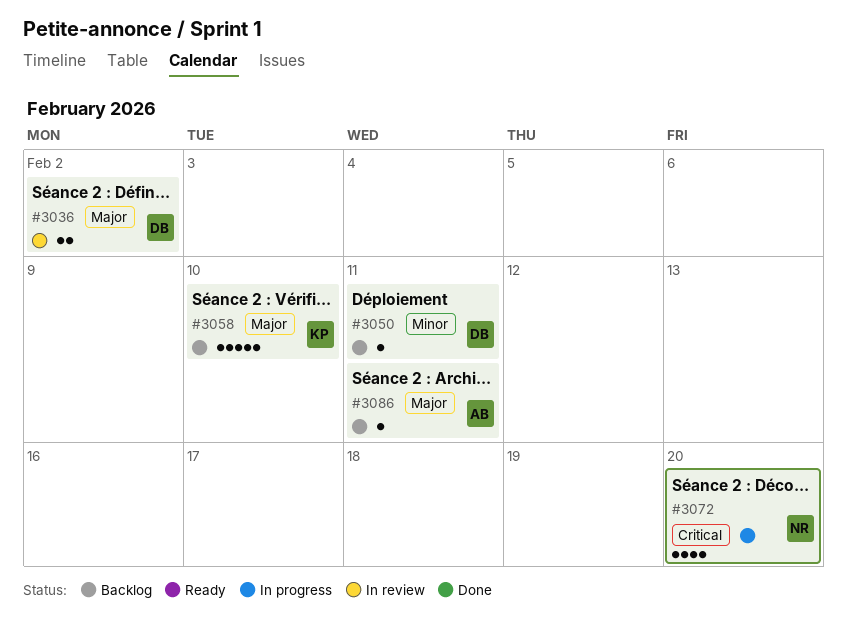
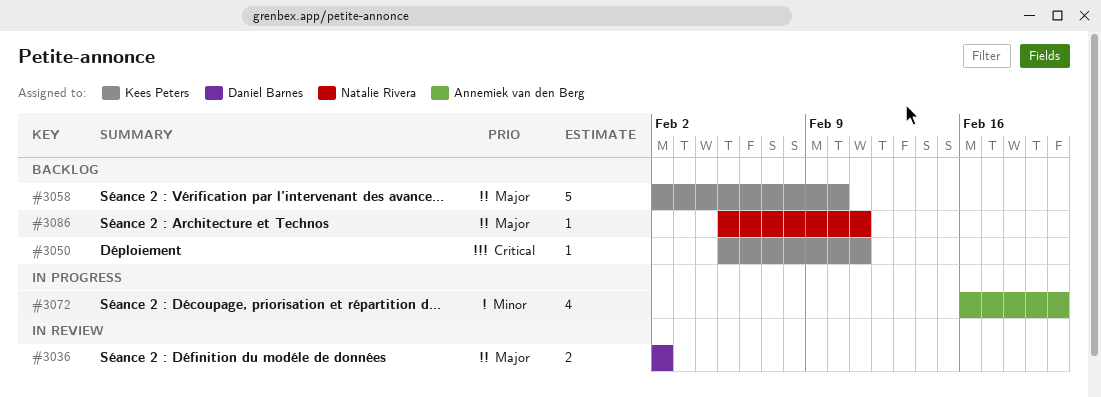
#3050, owner: Daniel Barnes -> Kees Peters
#3050, priority: Minor -> Critical
#3072, owner: Natalie Rivera -> Annemiek van den Berg
#3072, priority: Critical -> Minor
#3086, owner: Annemiek van den Berg -> Natalie Rivera

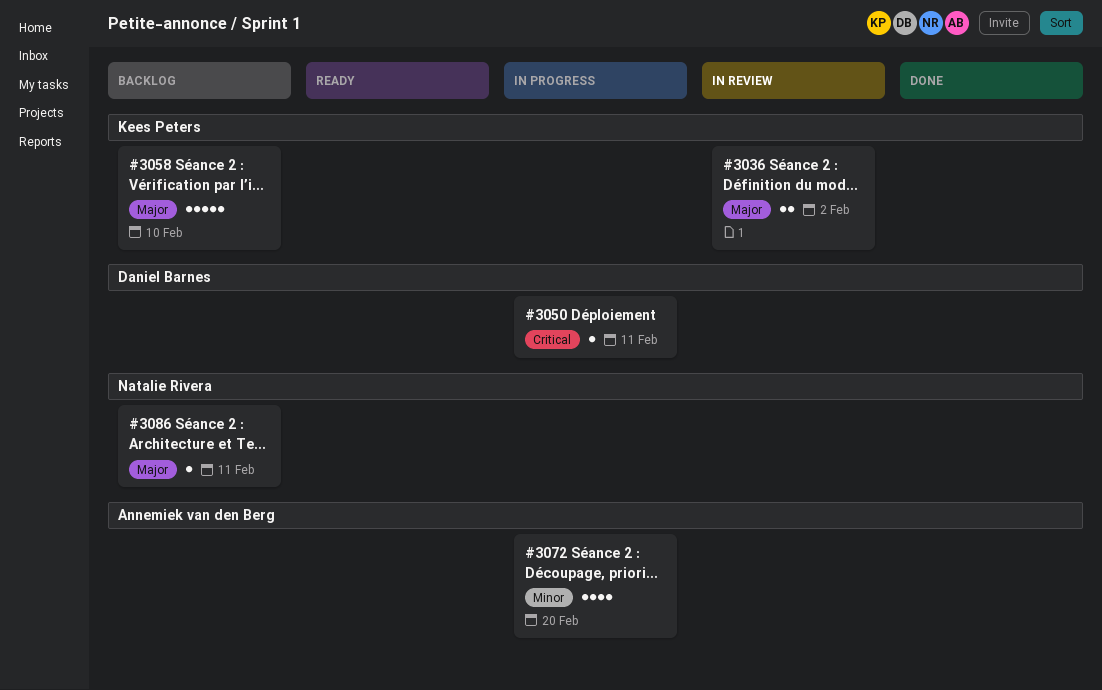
#3036, owner: Daniel Barnes -> Kees Peters
#3050, status: Backlog -> In progress
#3050, owner: Kees Peters -> Daniel Barnes

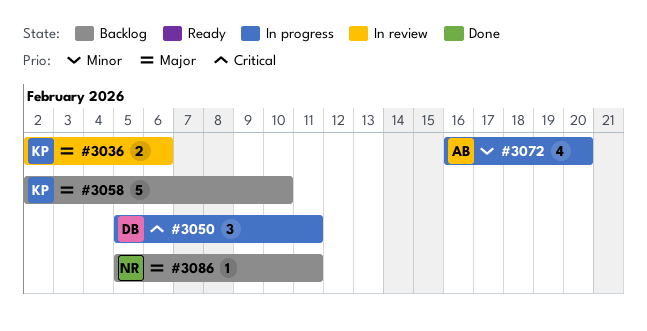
#3036, due: Feb 2 -> Feb 6
#3050, estimate: 1 -> 3

